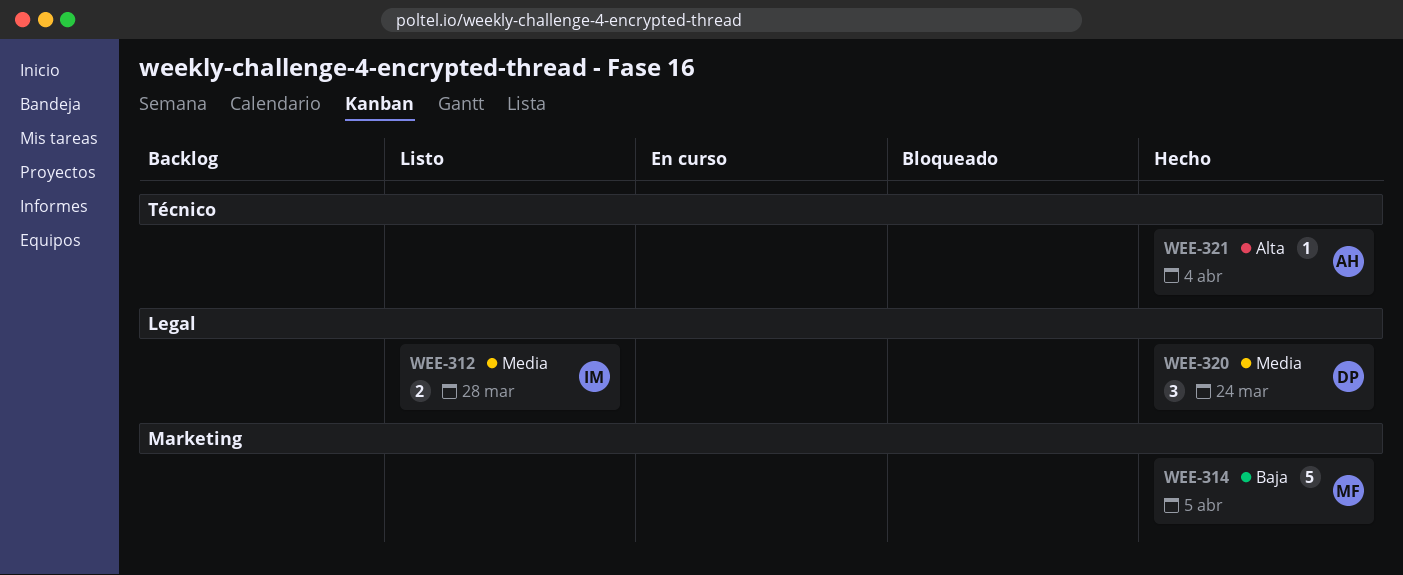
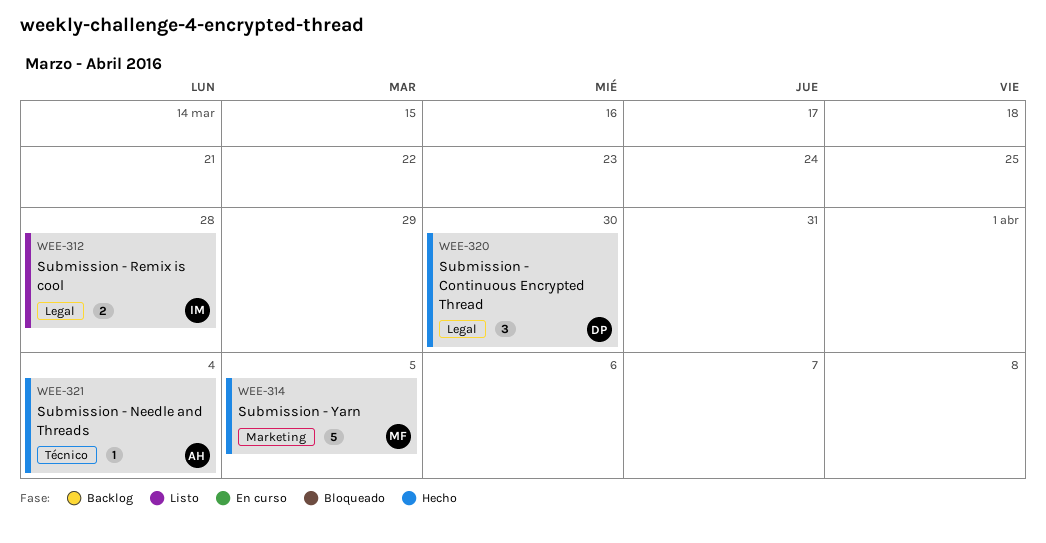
WEE-320, due: Mar 24 -> Mar 30

